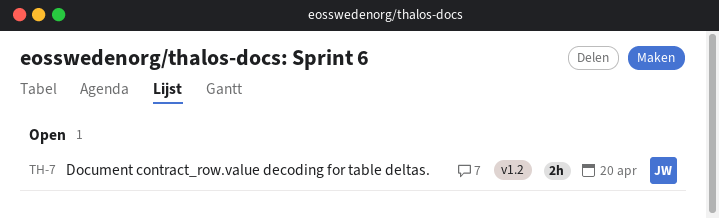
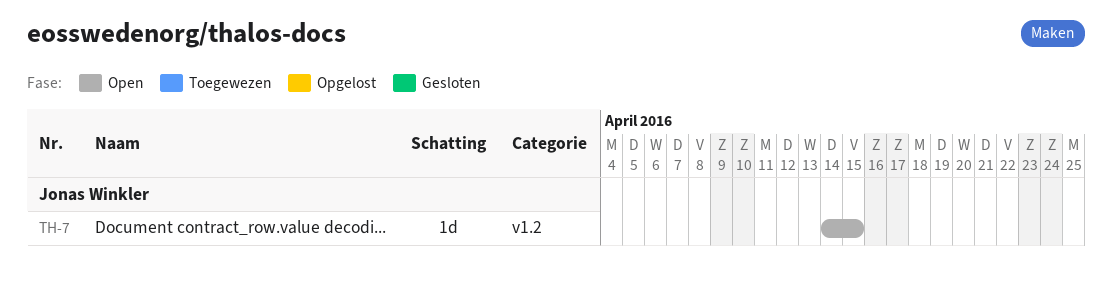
TH-7, estimate: 2h -> 1d
TH-7, due: Apr 20 -> Apr 15

